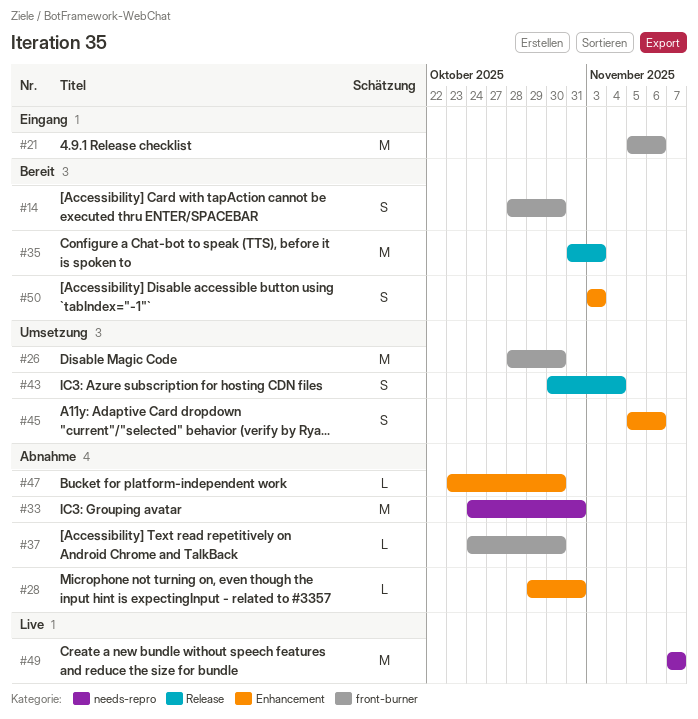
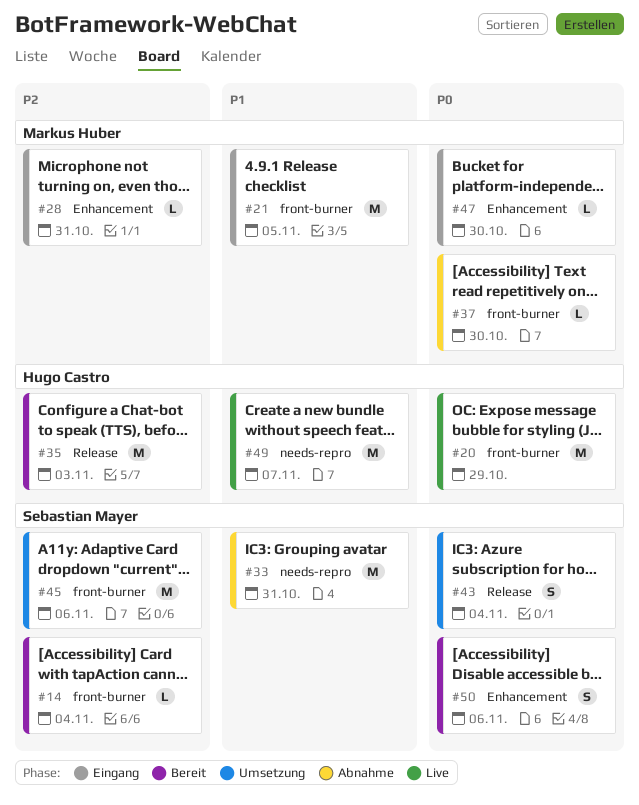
#14, estimate: S -> L
#14, due: Oct 30 -> Nov 4
#20: none -> present
#21, due: Nov 6 -> Nov 5
#26: present -> none
#28, status: Abnahme -> Eingang
#45, label: Enhancement -> front-burner
#45, estimate: S -> M
#47, status: Abnahme -> Eingang
#50, due: Nov 3 -> Nov 6

